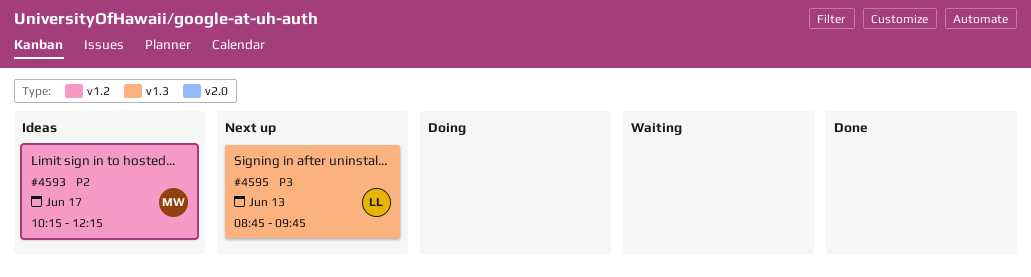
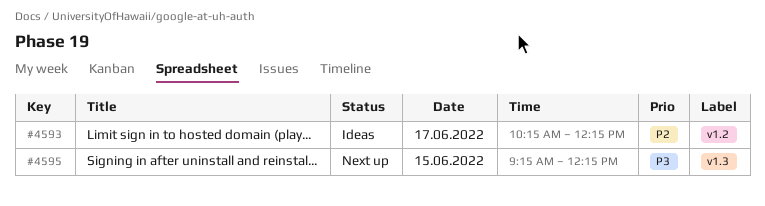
#4595, day: Jun 13 -> Jun 15
#4595, begins: 08:45 -> 09:15
#4595, ends: 09:45 -> 12:15

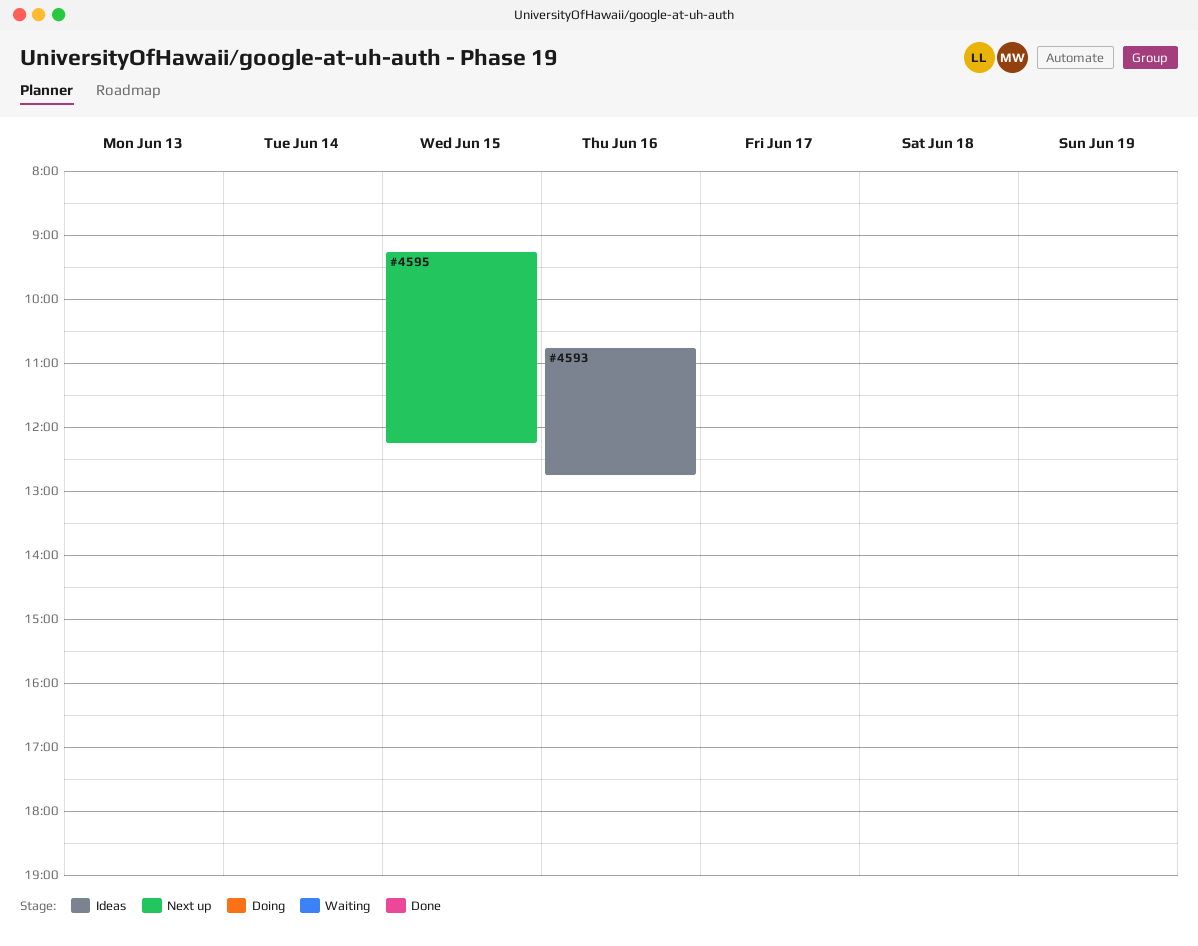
#4593, day: Jun 17 -> Jun 16
#4593, begins: 10:15 -> 10:45
#4593, ends: 12:15 -> 12:45

